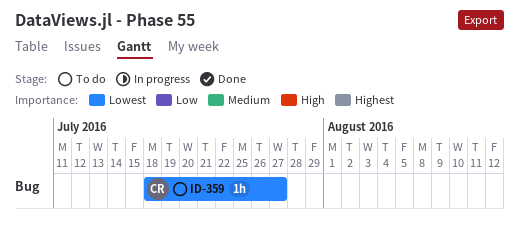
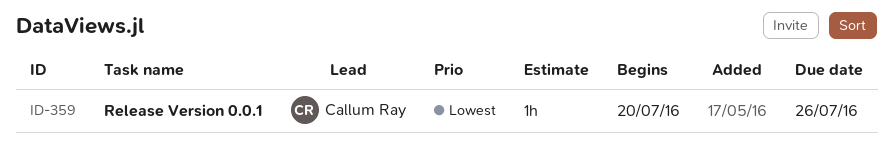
ID-359, start: Jul 18 -> Jul 20
ID-359, due: Jul 27 -> Jul 26

